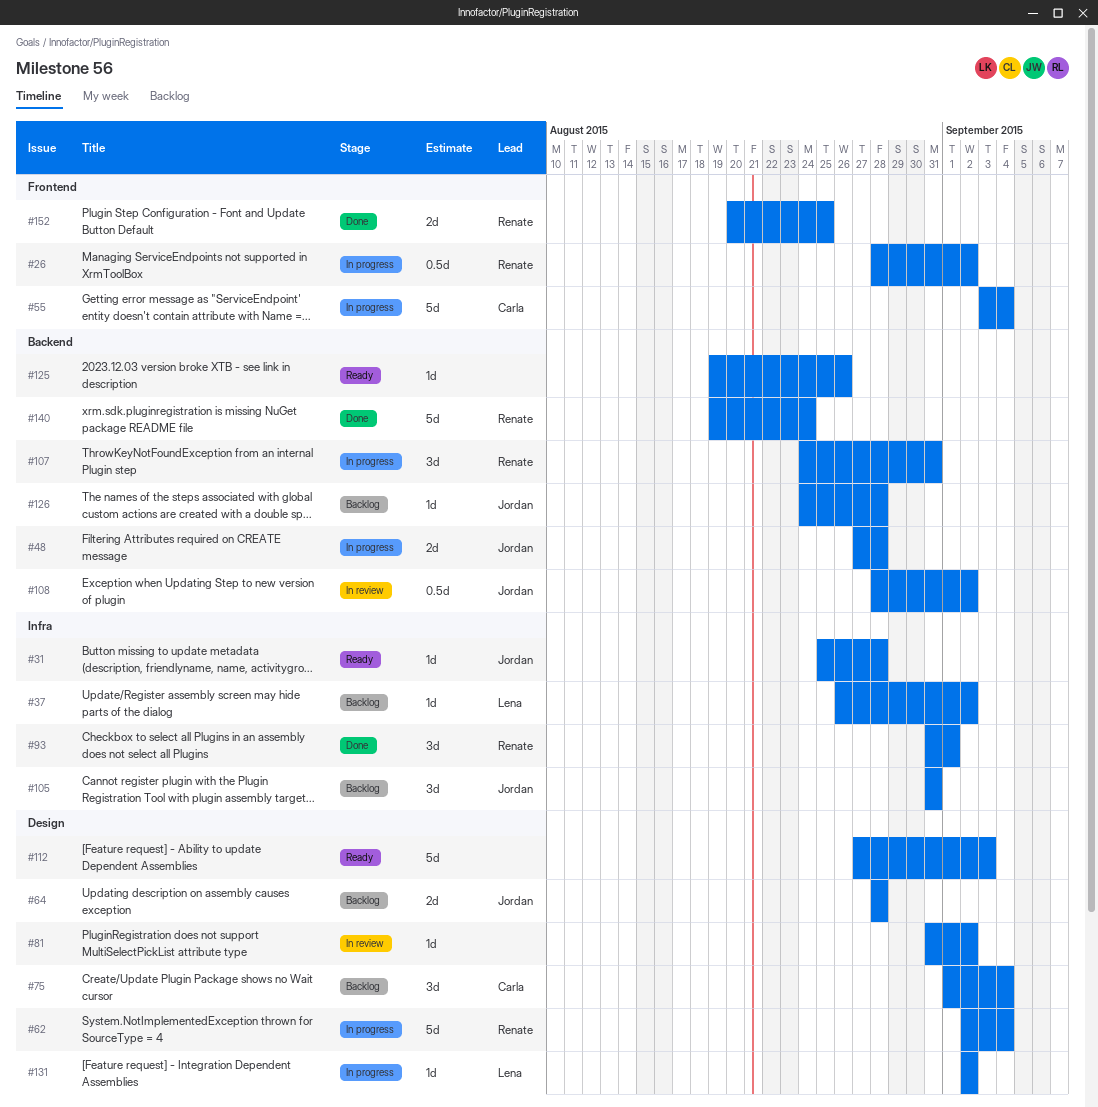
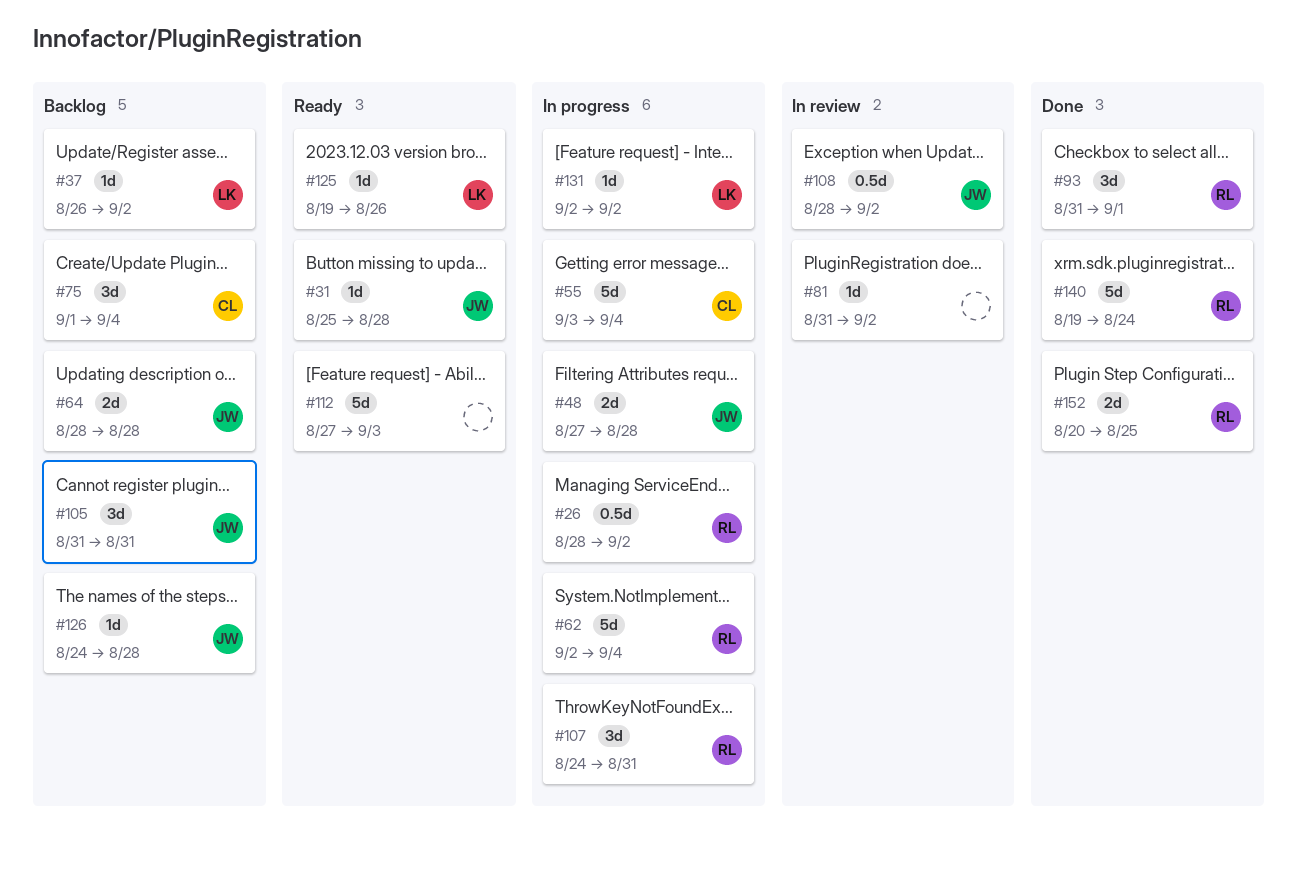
#125, owner: none -> Lena

